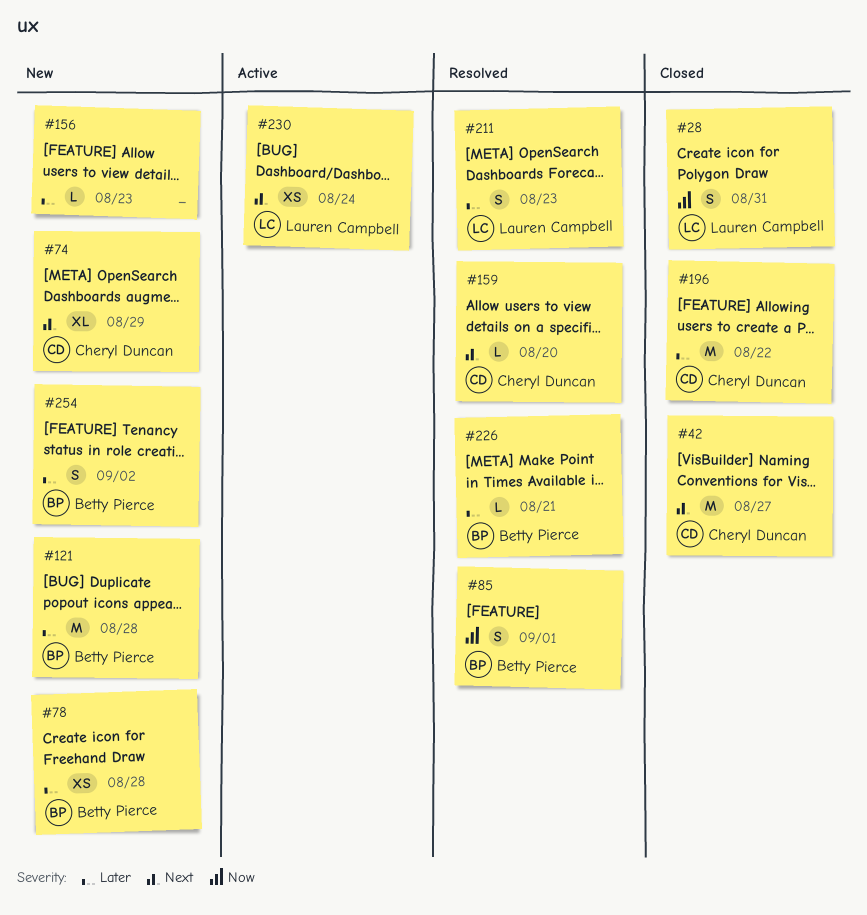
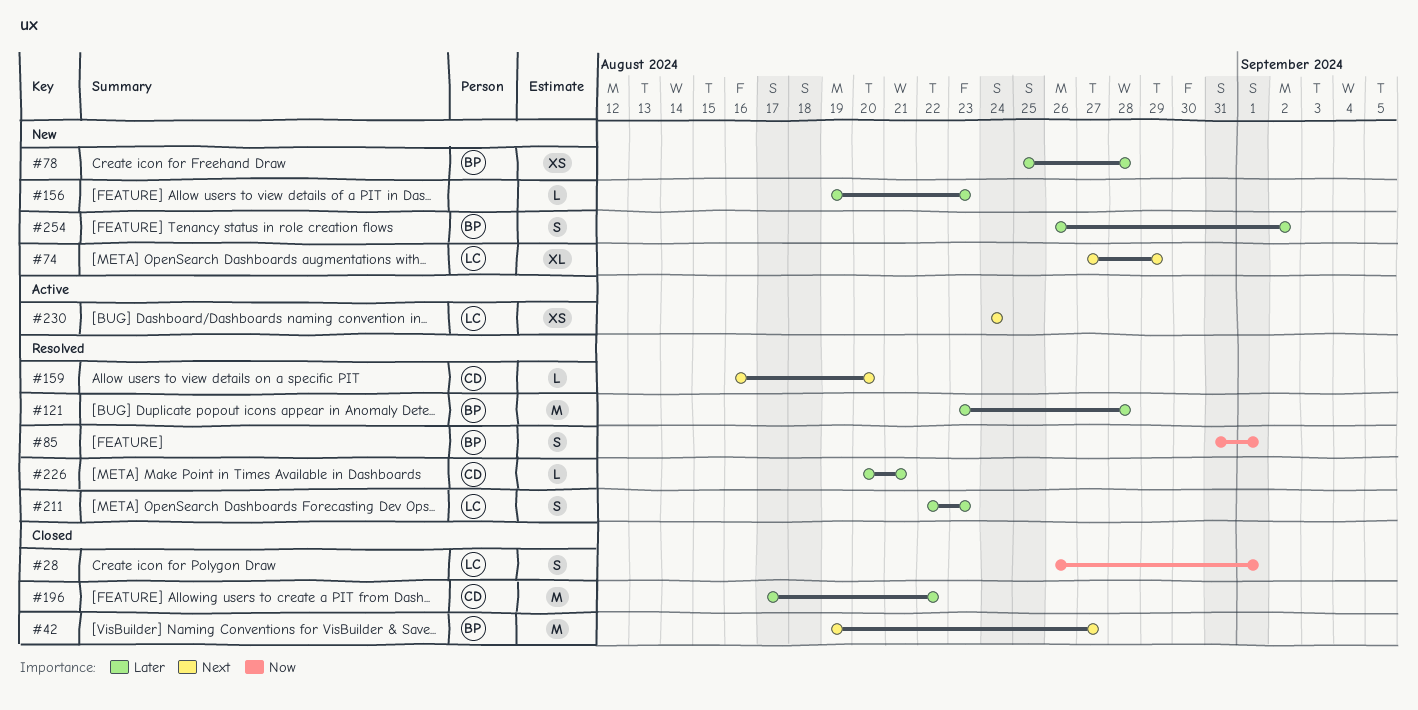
#28, due: Aug 31 -> Sep 1
#42, owner: Cheryl Duncan -> Betty Pierce
#74, owner: Cheryl Duncan -> Lauren Campbell
#121, status: New -> Resolved
#226, owner: Betty Pierce -> Cheryl Duncan

